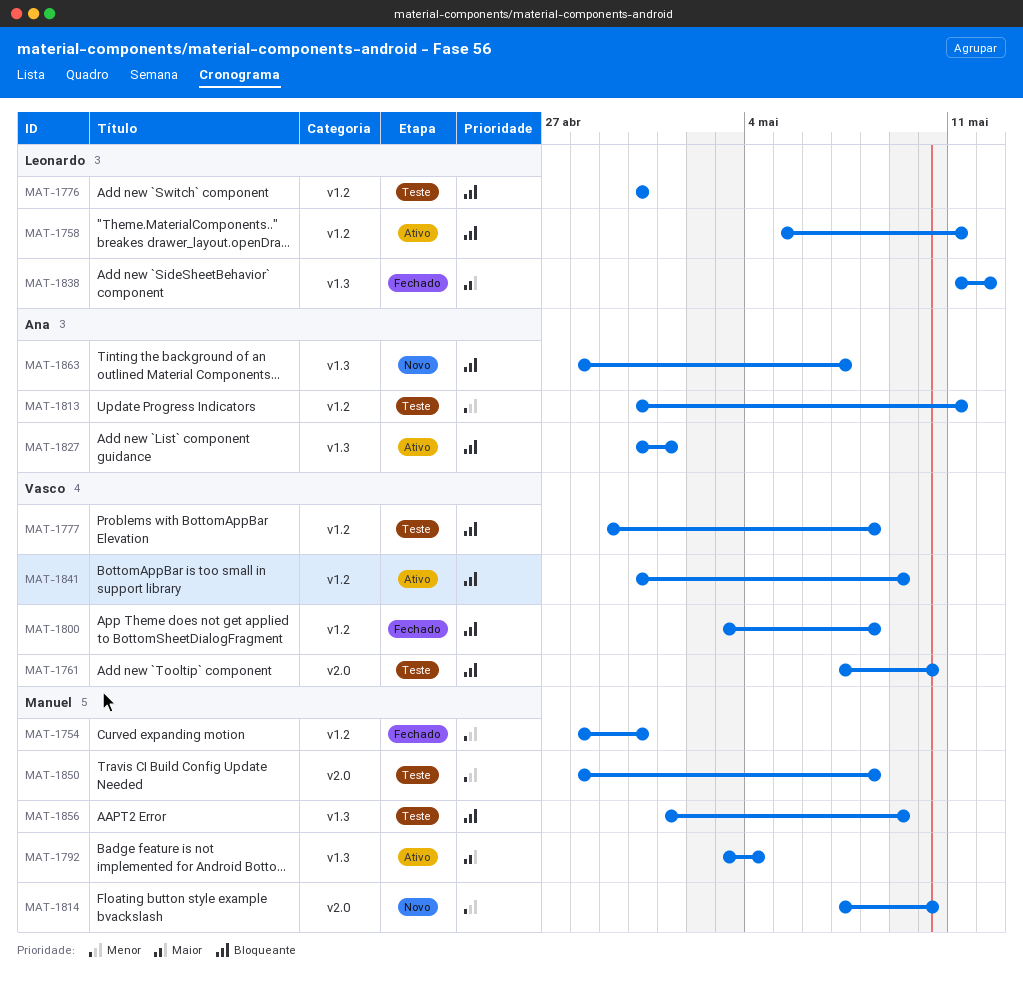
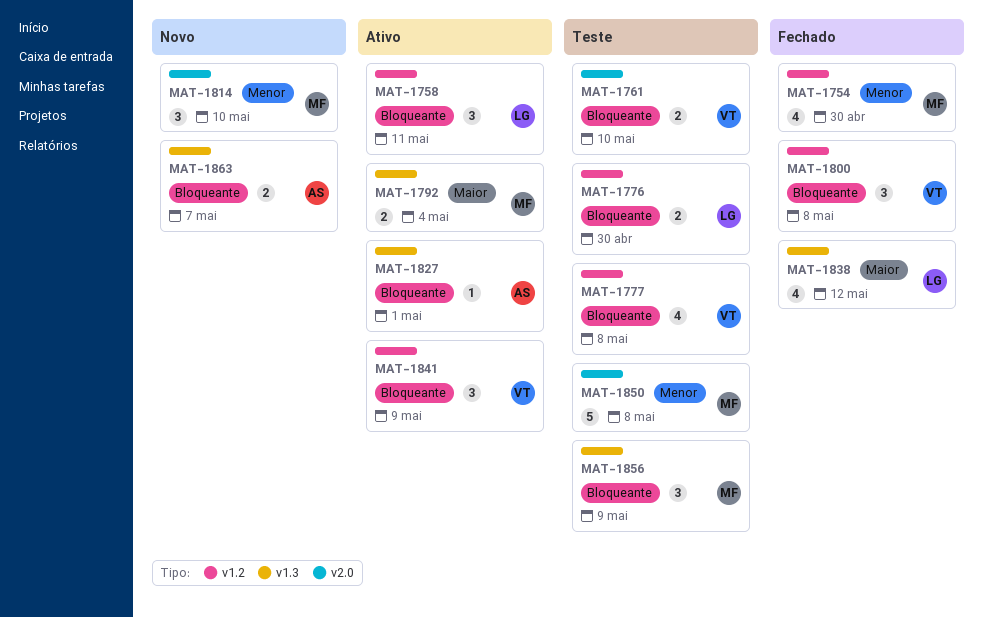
MAT-1813: present -> none

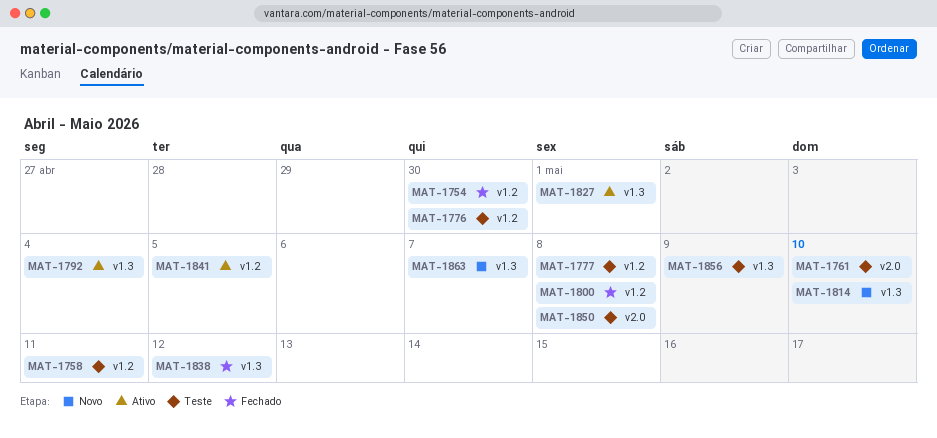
MAT-1758, status: Ativo -> Teste
MAT-1814, label: v2.0 -> v1.3
MAT-1841, due: May 9 -> May 5

